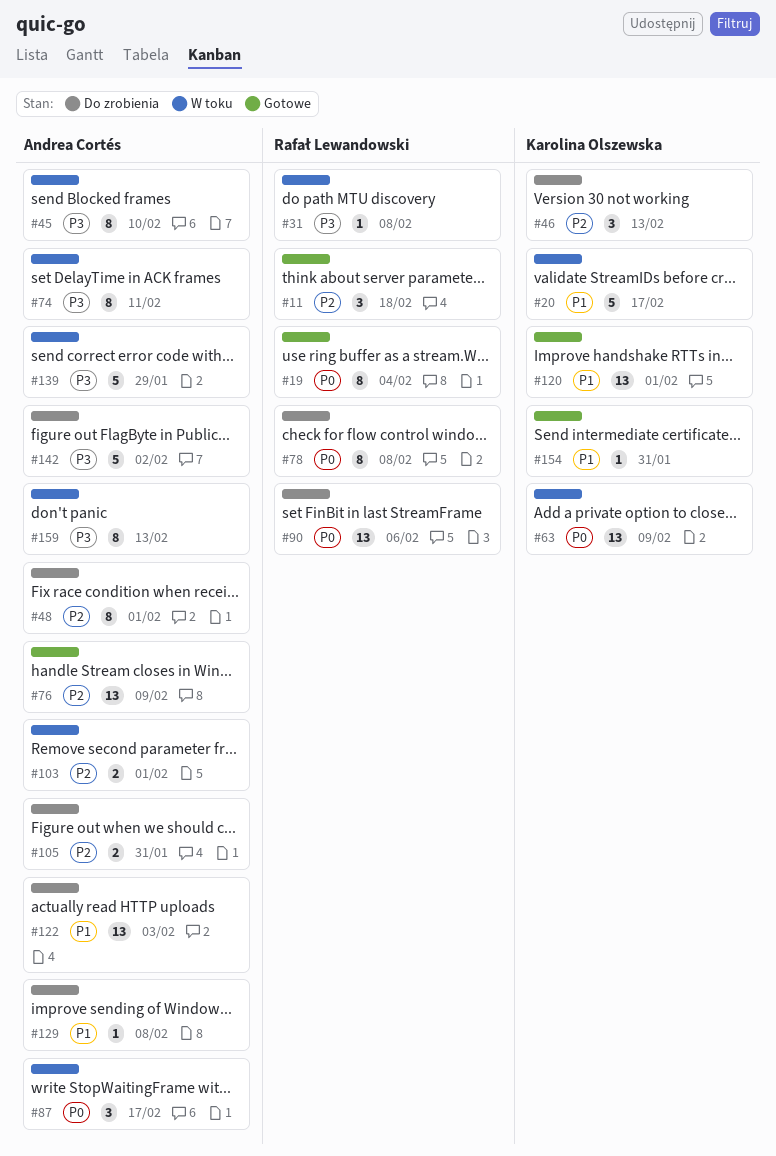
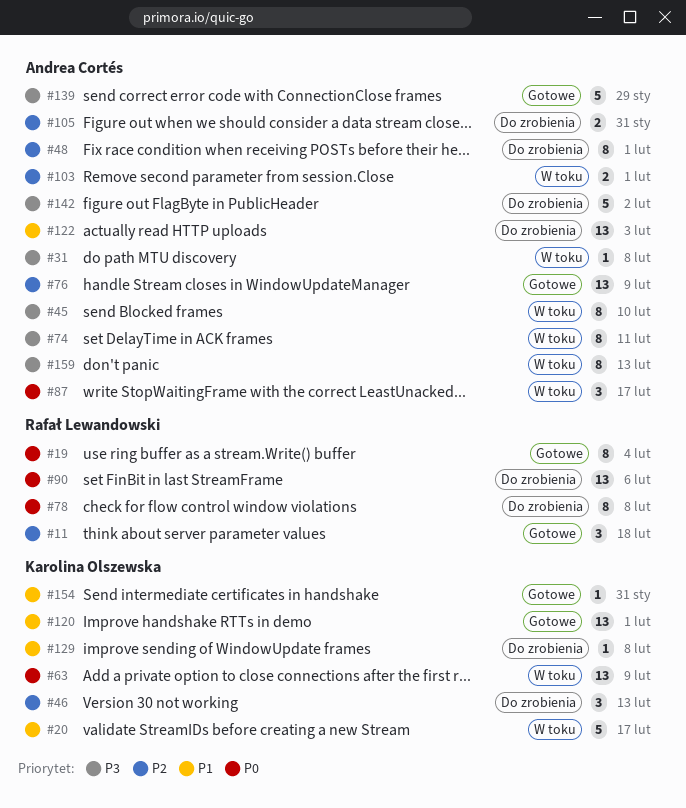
#31, owner: Rafał Lewandowski -> Andrea Cortés
#129, owner: Andrea Cortés -> Karolina Olszewska
#139, status: W toku -> Gotowe

